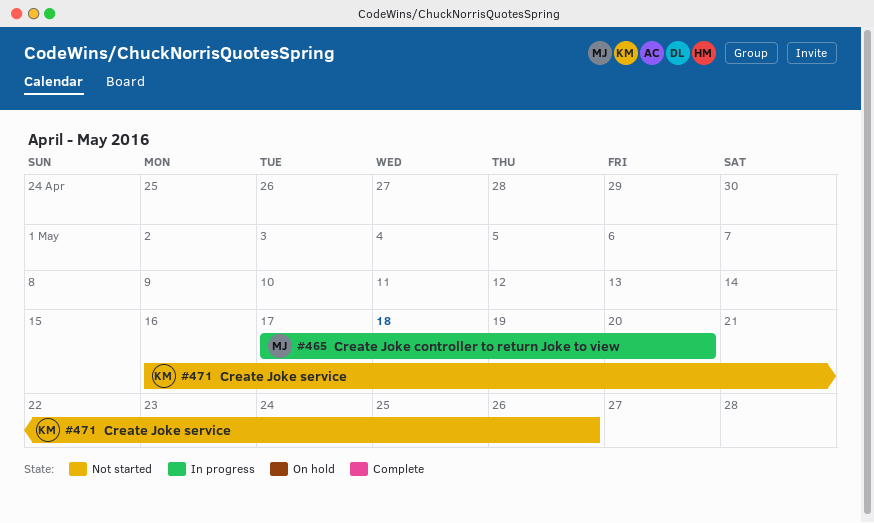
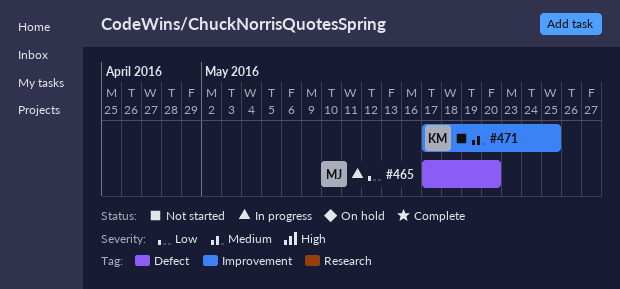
#471, start: May 16 -> May 17
#471, due: May 26 -> May 25

